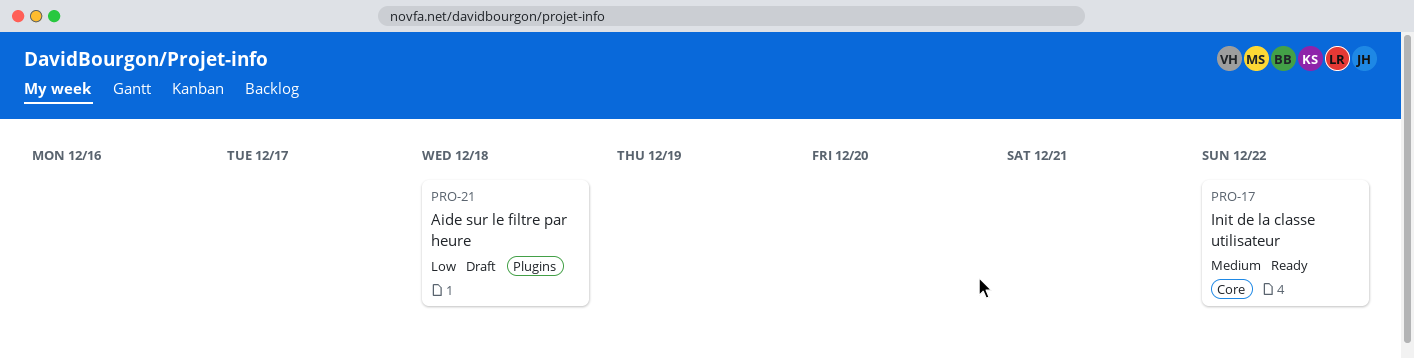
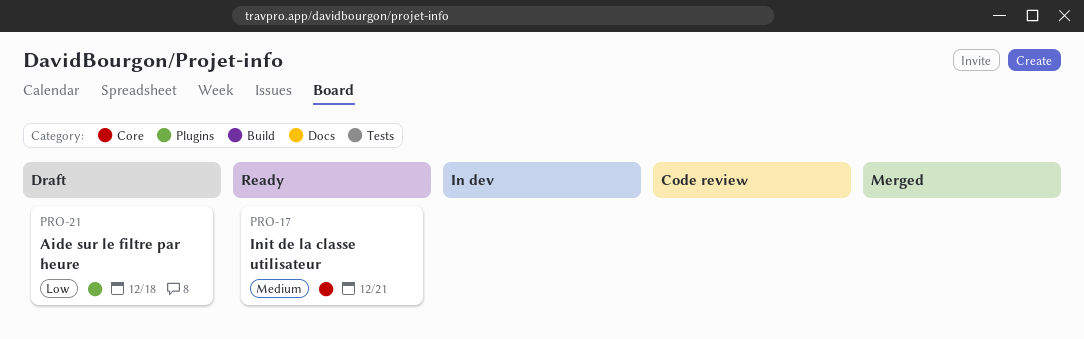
PRO-17, due: Dec 22 -> Dec 21

